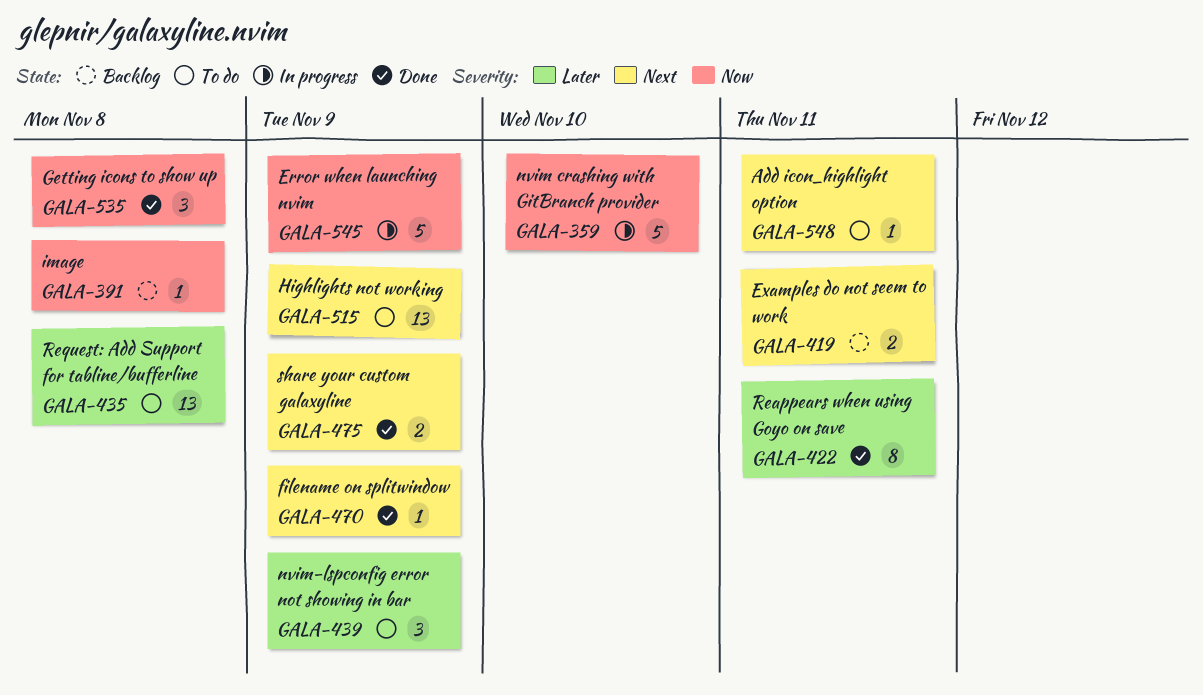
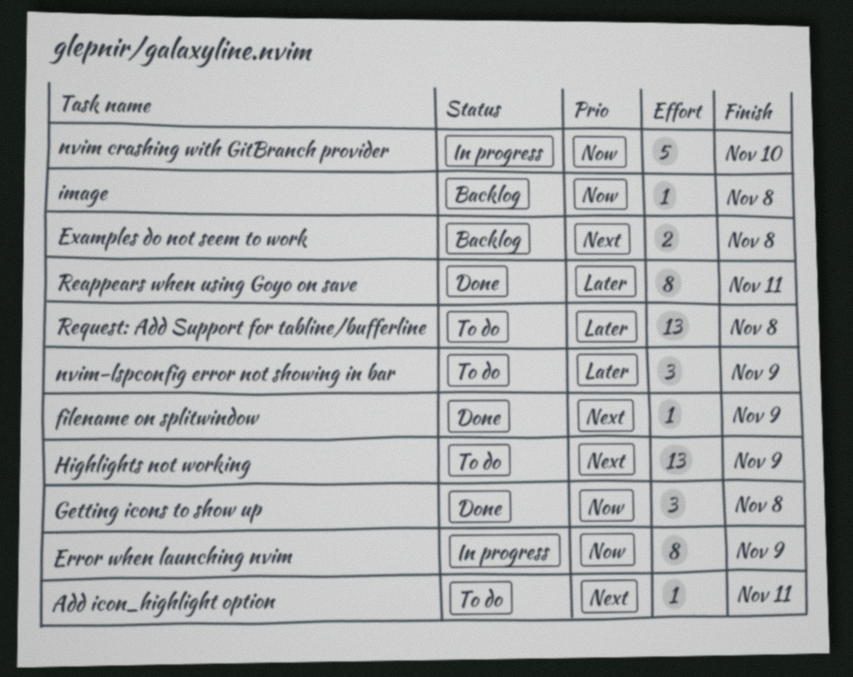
Error when launching nvim, estimate: 5 -> 8
Examples do not seem to work, due: Nov 11 -> Nov 8
share your custom galaxyline: present -> none

